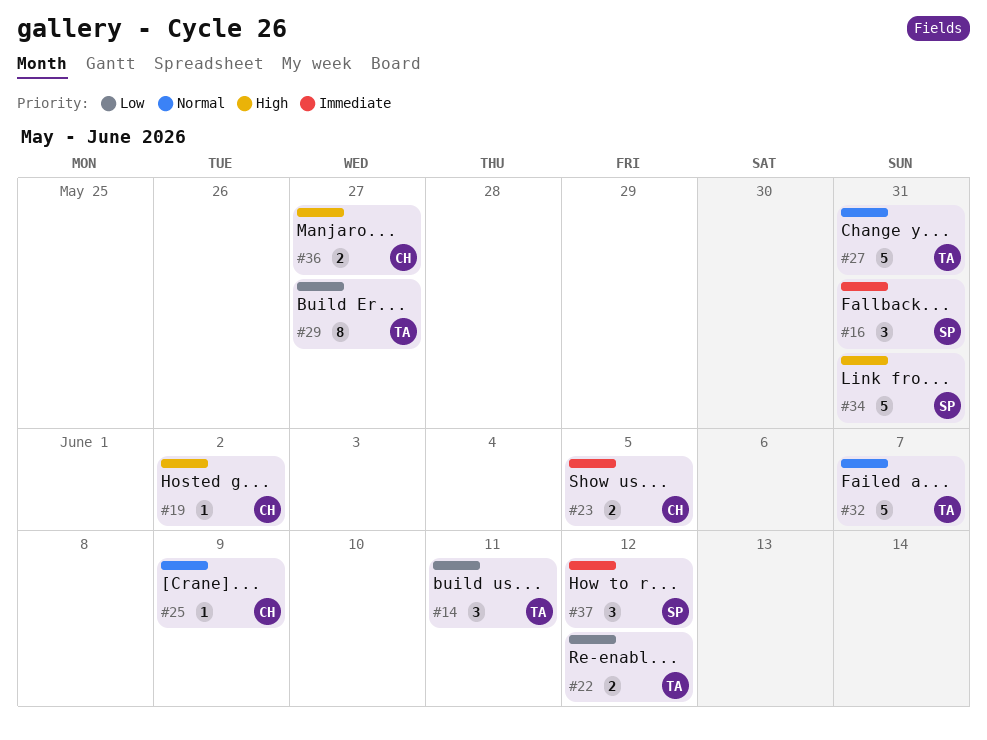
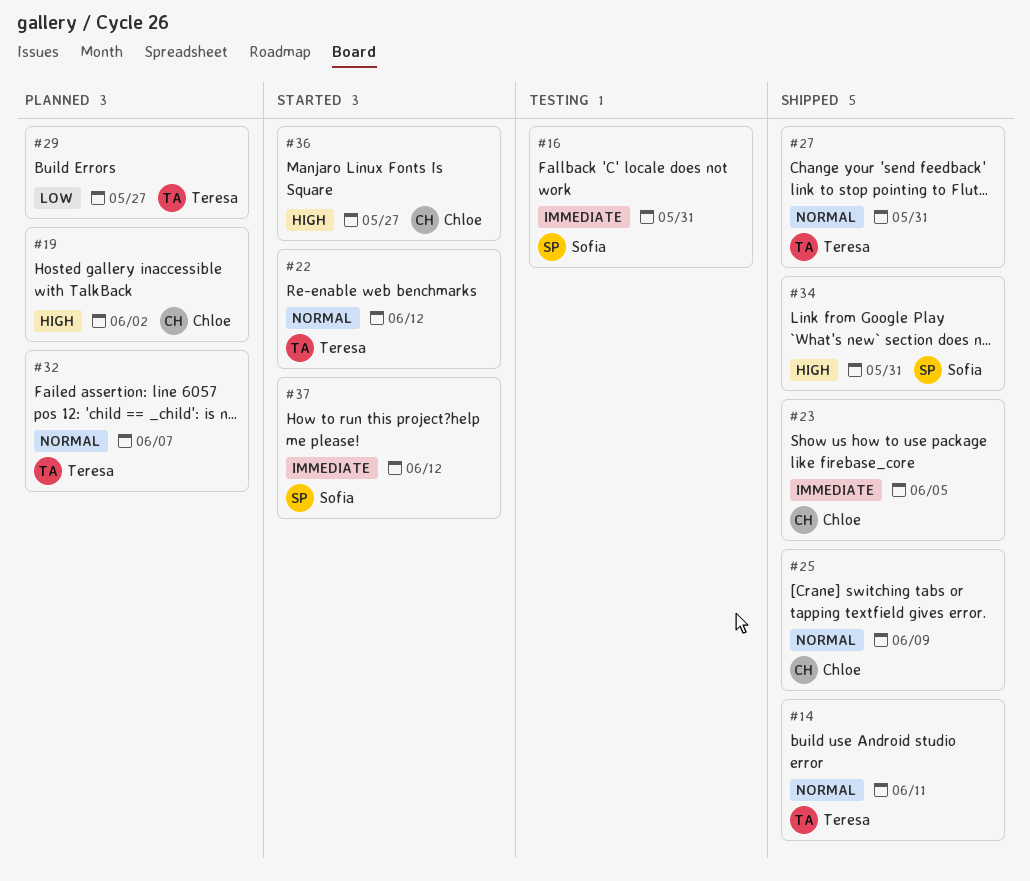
#14, priority: Low -> Normal
#22, priority: Low -> Normal

